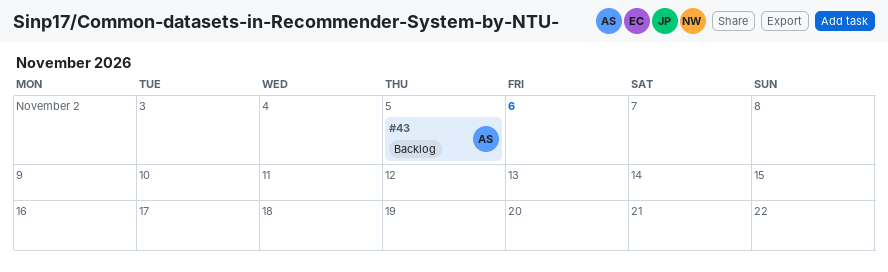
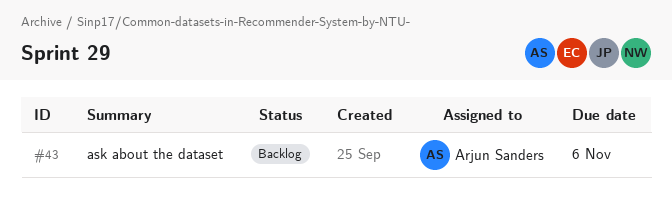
#43, due: Nov 5 -> Nov 6

